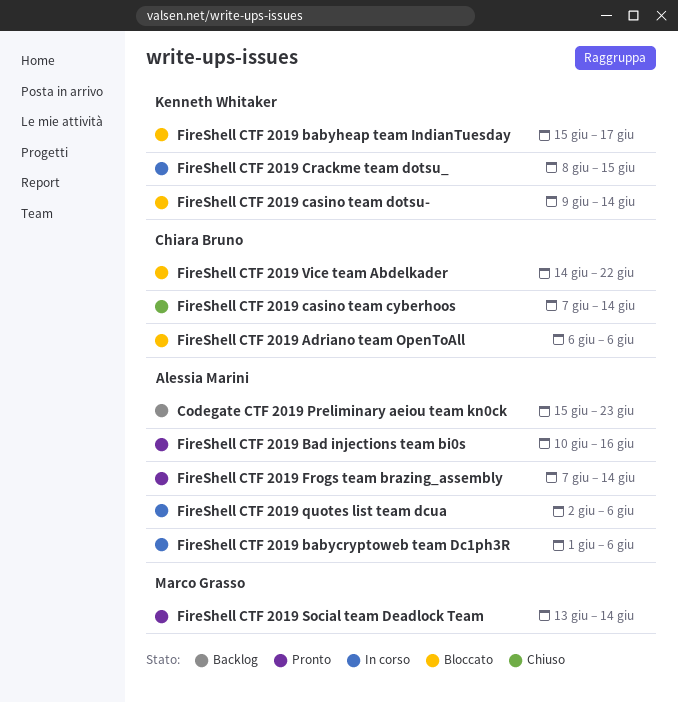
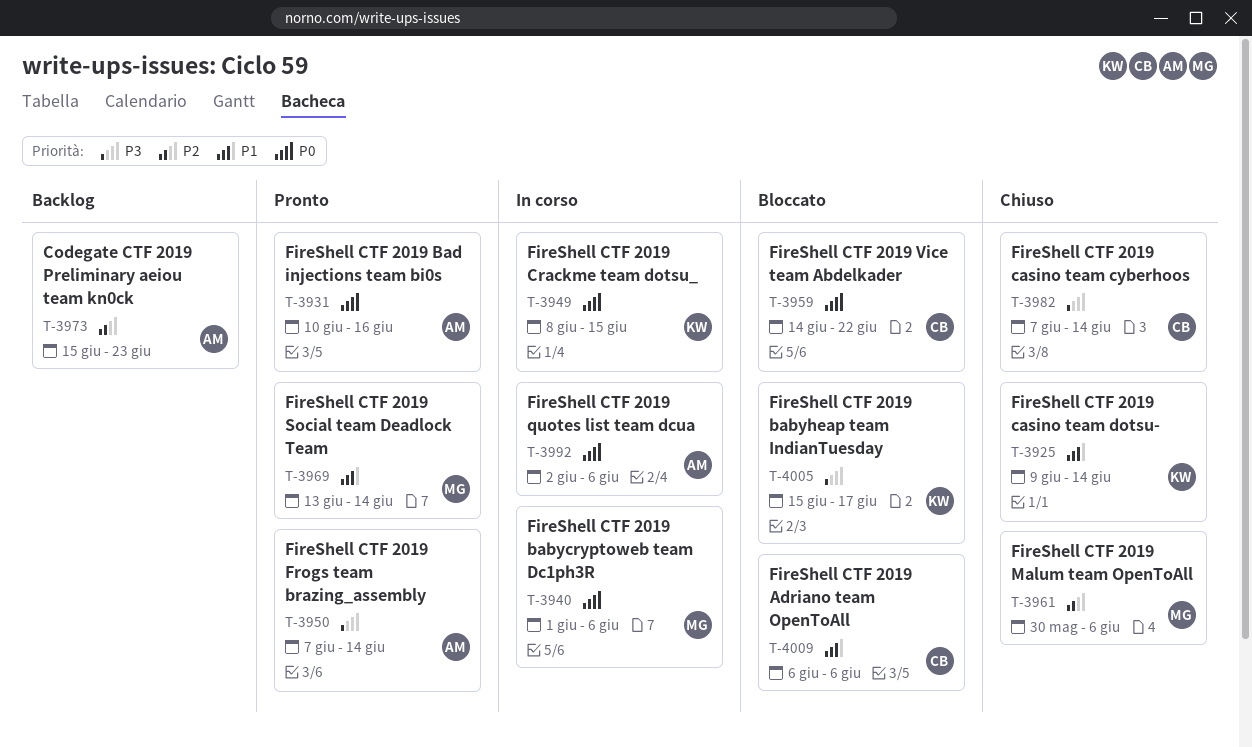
FireShell CTF 2019 babycryptoweb team Dc1ph3R, owner: Alessia Marini -> Marco Grasso
FireShell CTF 2019 casino team dotsu-, status: Bloccato -> Chiuso
FireShell CTF 2019 Malum team OpenToAll: none -> present

